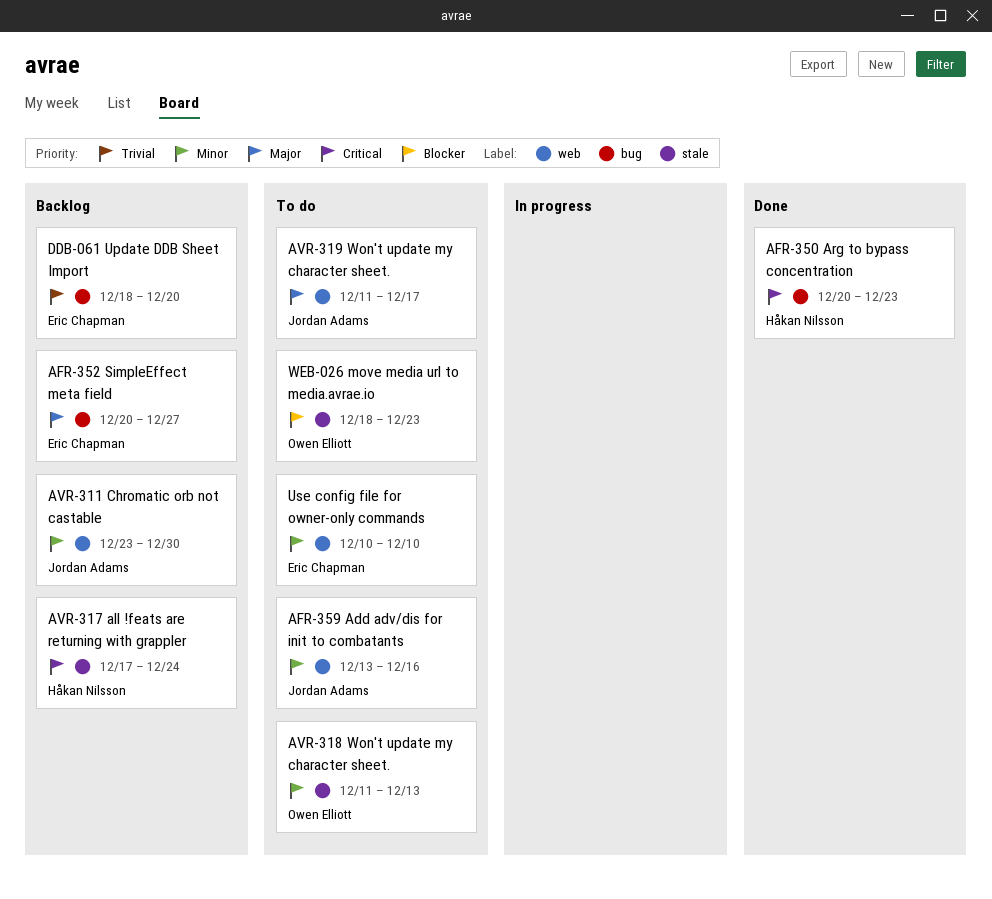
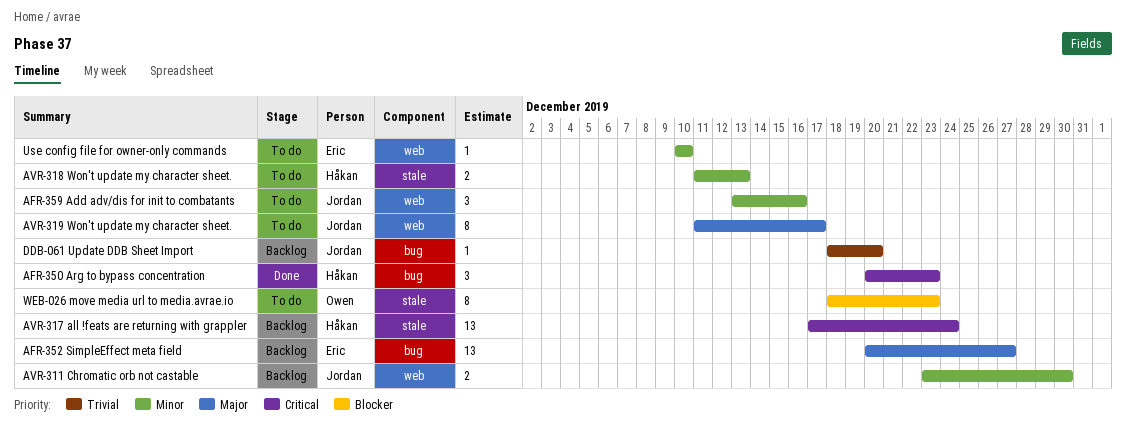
AVR-318 Won't update my character sheet., owner: Owen Elliott -> Håkan Nilsson
DDB-061 Update DDB Sheet Import, owner: Eric Chapman -> Jordan Adams

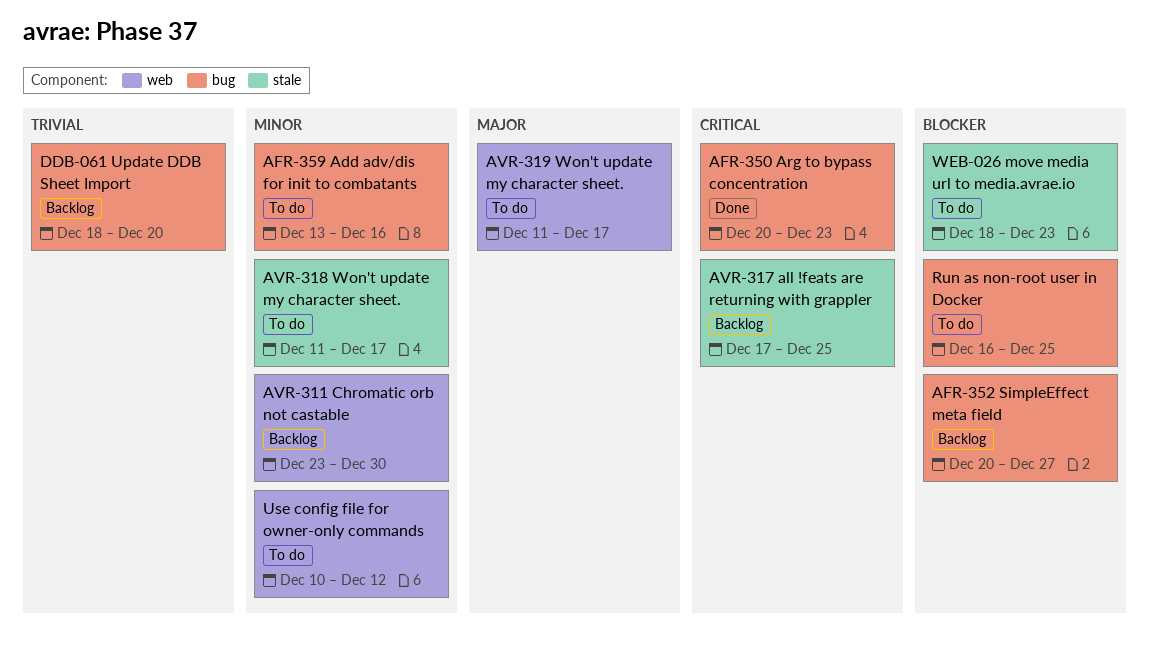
AFR-352 SimpleEffect meta field, priority: Major -> Blocker
AFR-359 Add adv/dis for init to combatants, label: web -> bug
AVR-317 all !feats are returning with grappler, due: Dec 24 -> Dec 25
AVR-318 Won't update my character sheet., due: Dec 13 -> Dec 17
Run as non-root user in Docker: none -> present
Use config file for owner-only commands, due: Dec 10 -> Dec 12

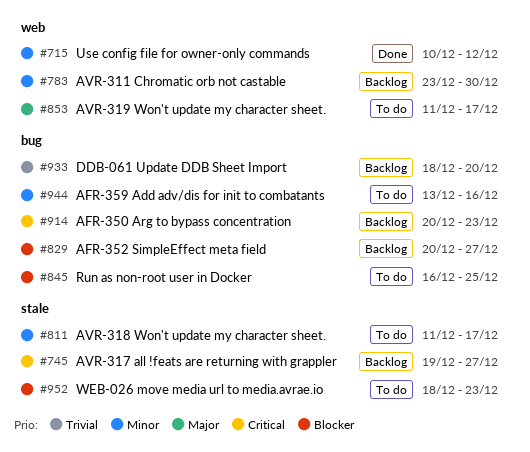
AFR-350 Arg to bypass concentration, status: Done -> Backlog
AVR-317 all !feats are returning with grappler, start: Dec 17 -> Dec 19
AVR-317 all !feats are returning with grappler, due: Dec 25 -> Dec 27
Use config file for owner-only commands, status: To do -> Done

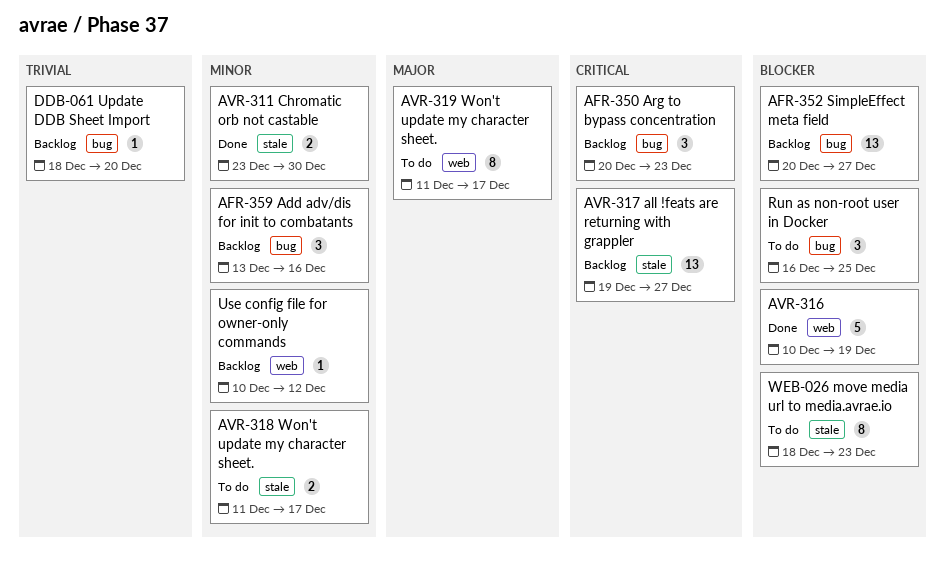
AFR-359 Add adv/dis for init to combatants, status: To do -> Backlog
AVR-311 Chromatic orb not castable, status: Backlog -> Done
AVR-311 Chromatic orb not castable, label: web -> stale
AVR-316: none -> present
Use config file for owner-only commands, status: Done -> Backlog

